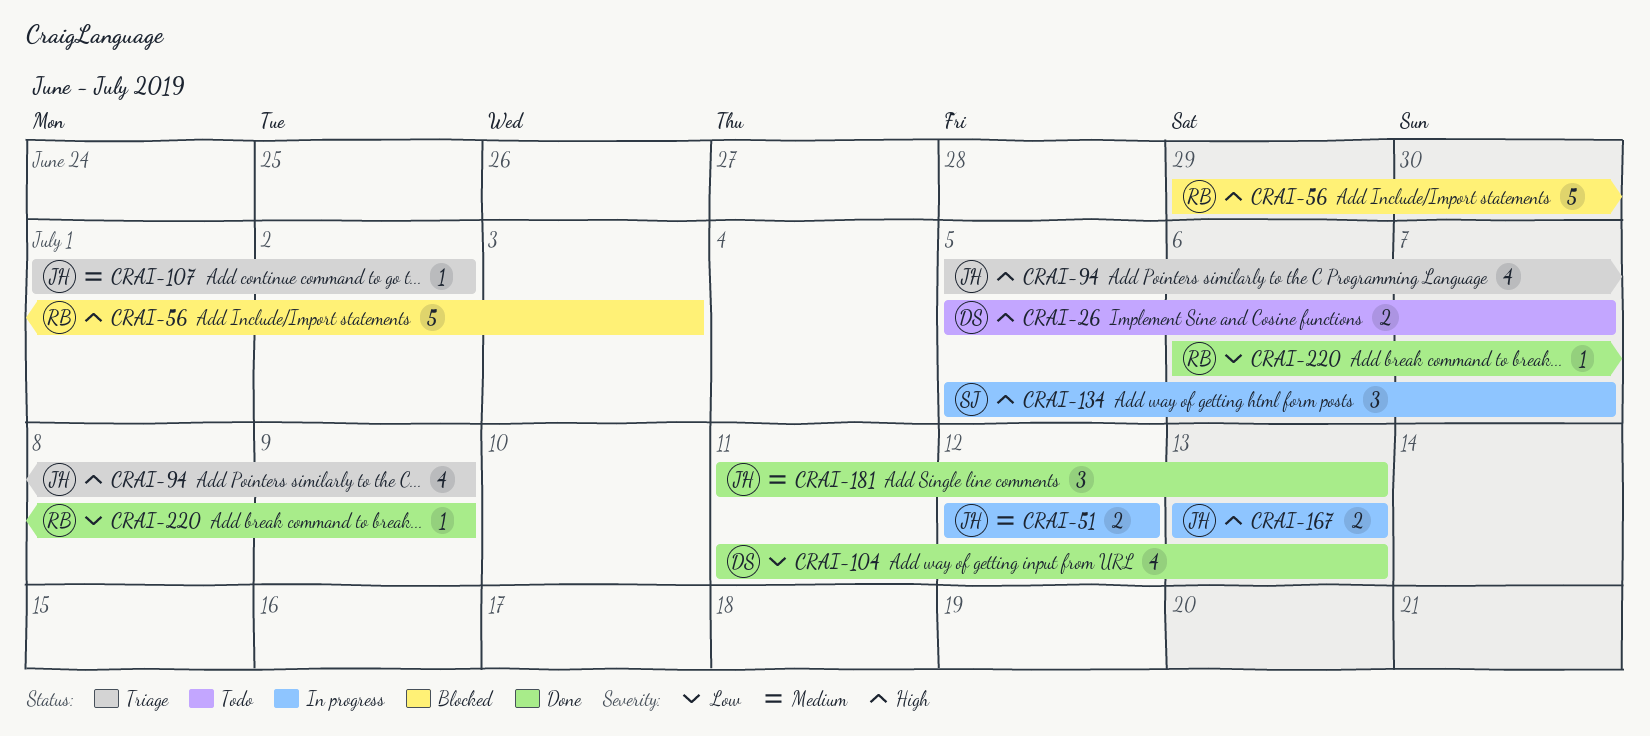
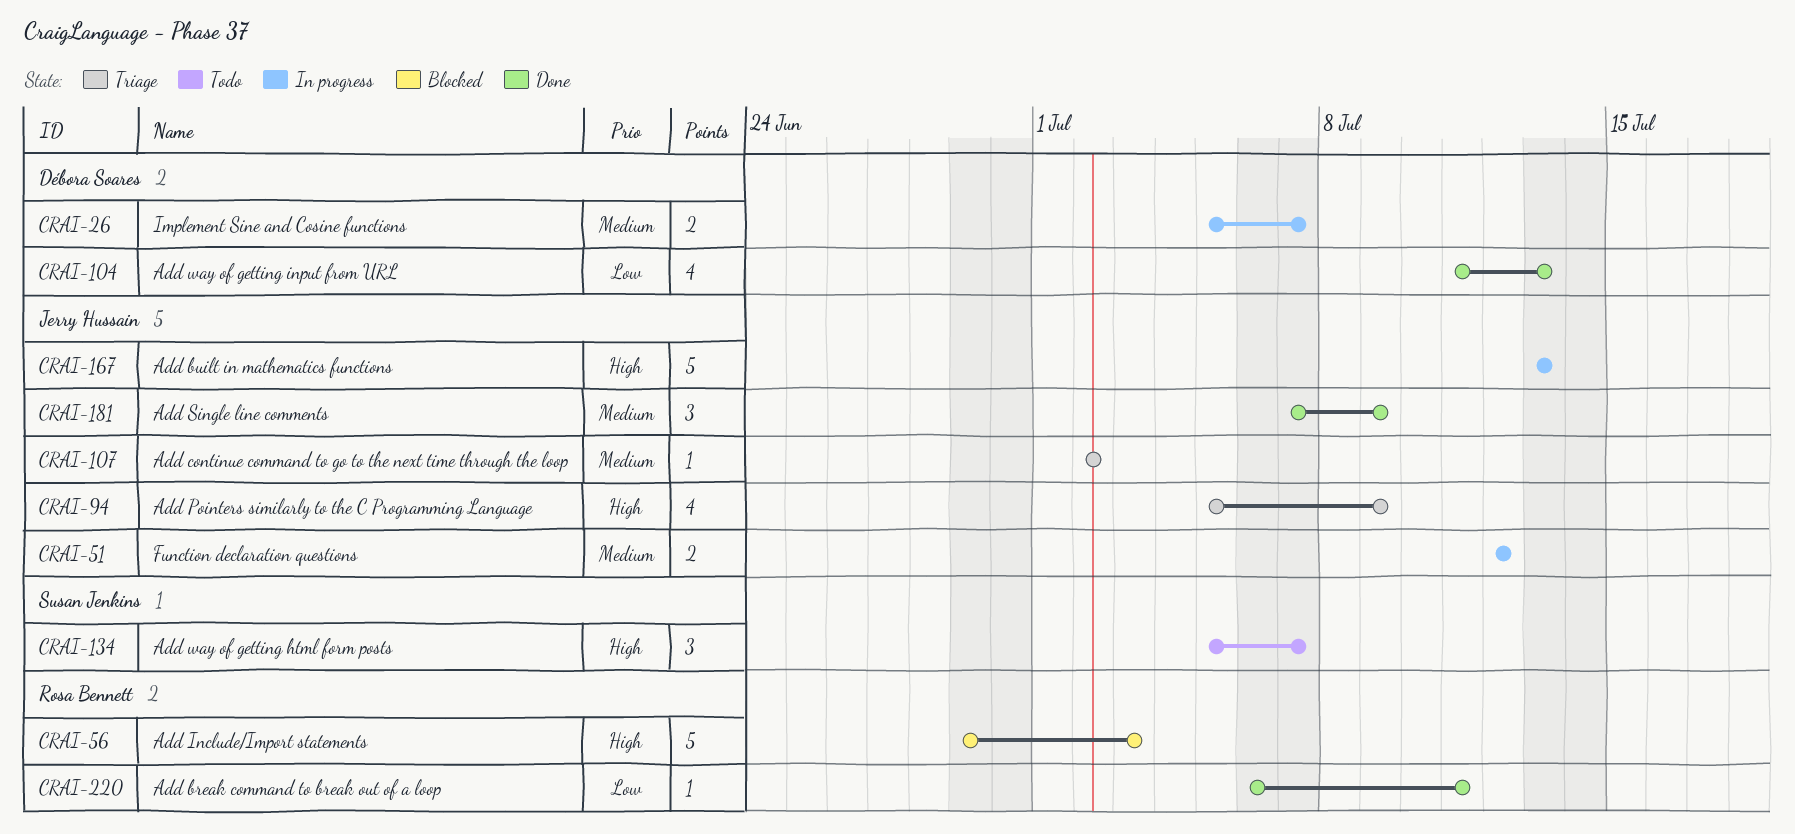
CRAI-26, status: Todo -> In progress
CRAI-26, priority: High -> Medium
CRAI-107, start: Jul 1 -> Jul 2
CRAI-134, status: In progress -> Todo
CRAI-167, estimate: 2 -> 5
CRAI-181, start: Jul 11 -> Jul 7
CRAI-181, due: Jul 13 -> Jul 9
CRAI-220, due: Jul 9 -> Jul 11

